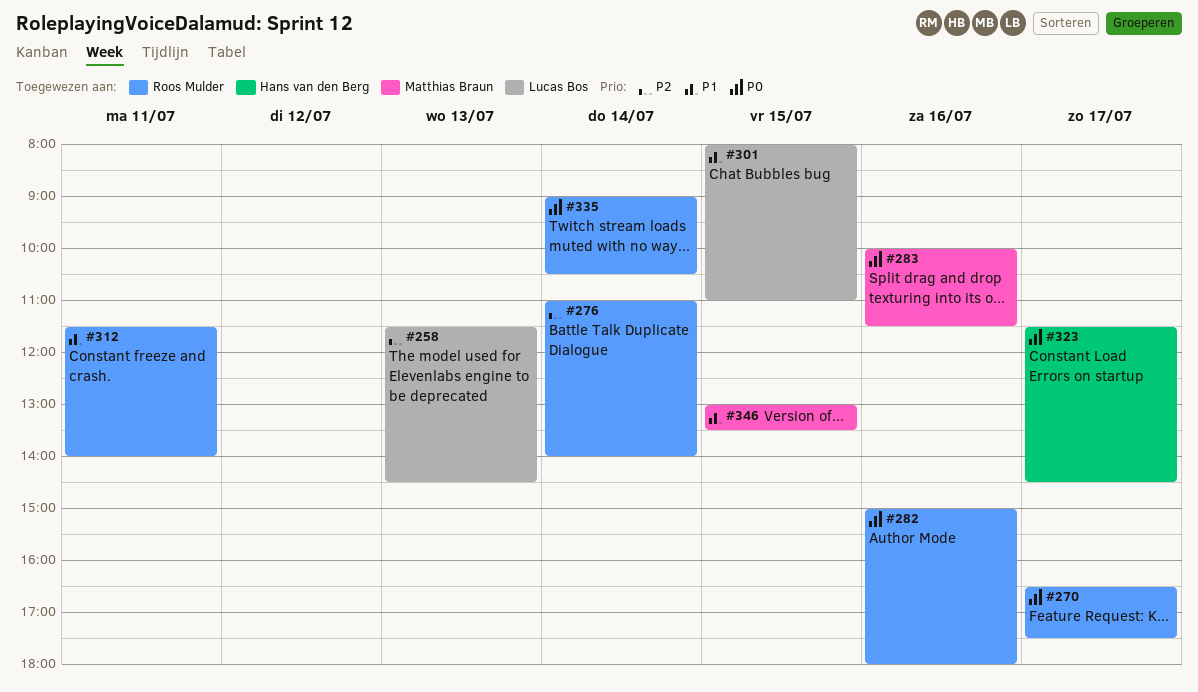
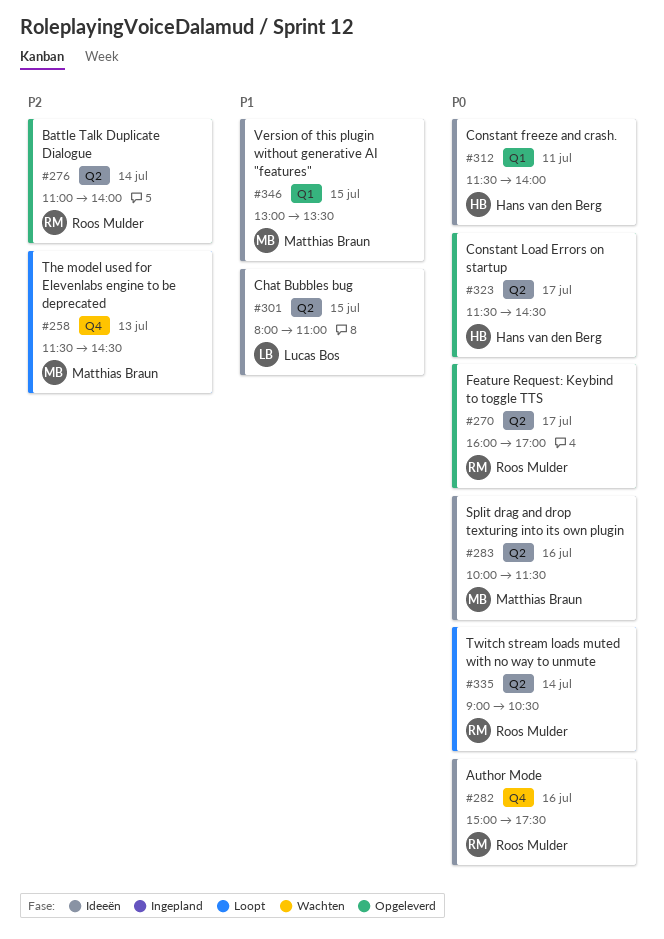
#258, owner: Lucas Bos -> Matthias Braun
#270, begins: 16:30 -> 16:00
#270, ends: 17:30 -> 17:00
#282, ends: 18:00 -> 17:30
#312, owner: Roos Mulder -> Hans van den Berg
#312, priority: P1 -> P0

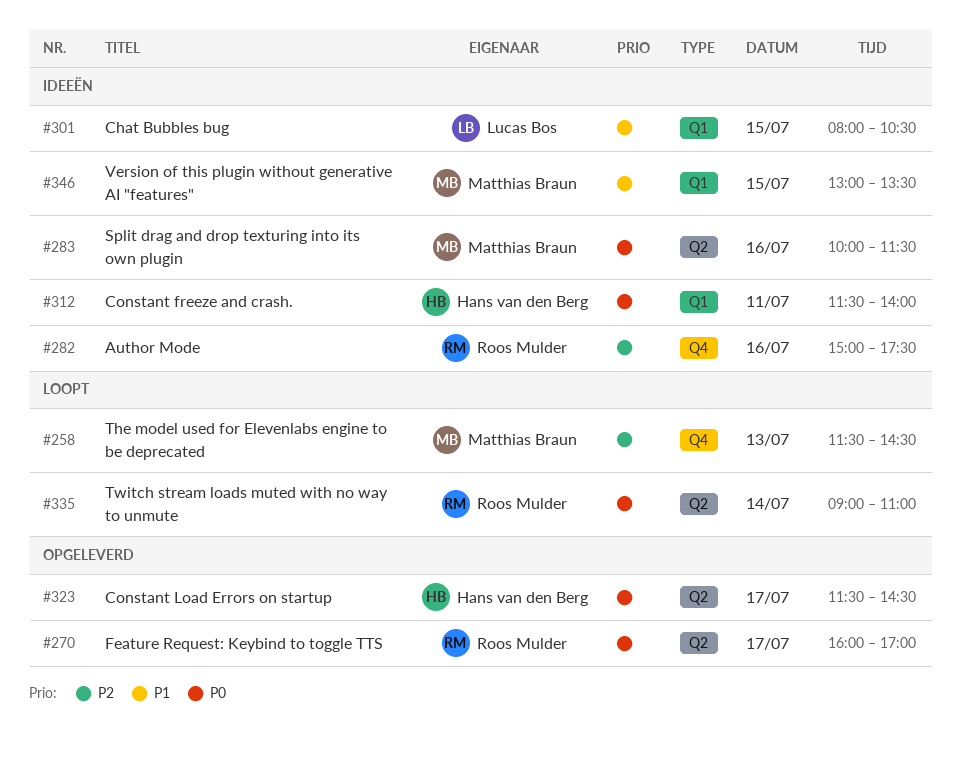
#276: present -> none
#282, priority: P0 -> P2
#301, label: Q2 -> Q1
#301, ends: 11:00 -> 10:30
#335, ends: 10:30 -> 11:00

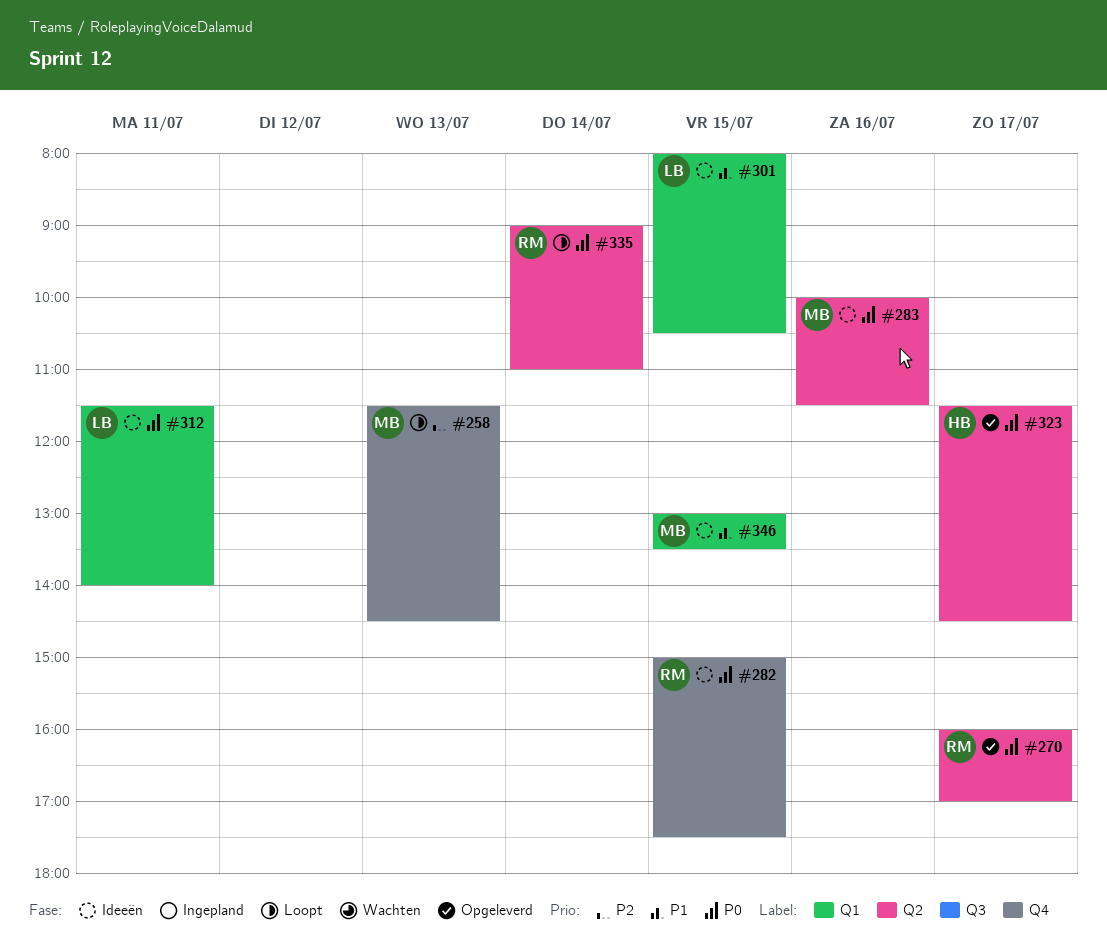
#282, priority: P2 -> P0
#282, day: Jul 16 -> Jul 15
#312, owner: Hans van den Berg -> Lucas Bos

